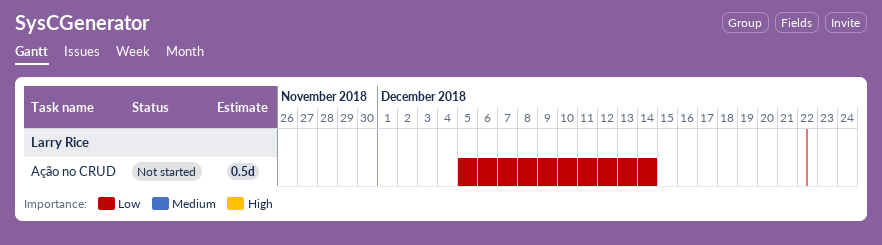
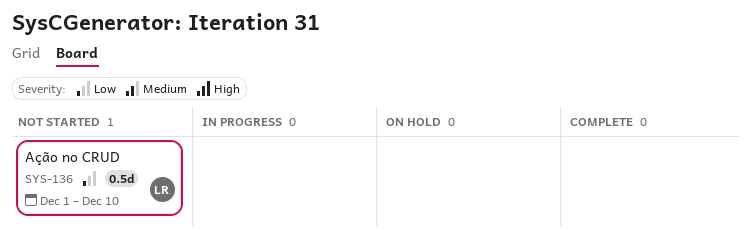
Ação no CRUD, start: Dec 5 -> Dec 1
Ação no CRUD, due: Dec 14 -> Dec 10

